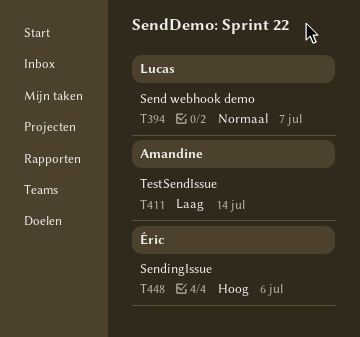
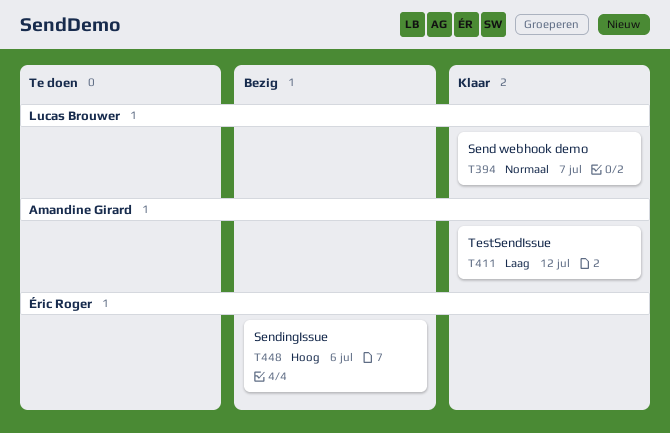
T411, due: Jul 14 -> Jul 12

